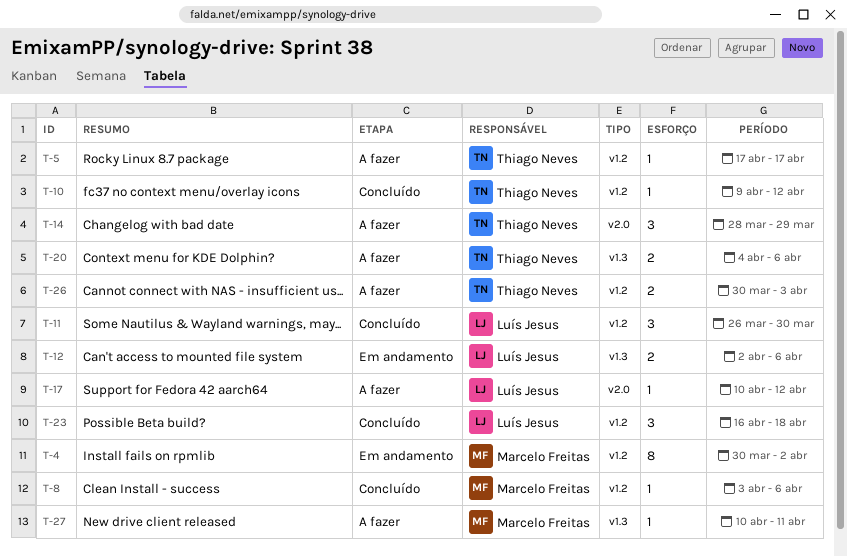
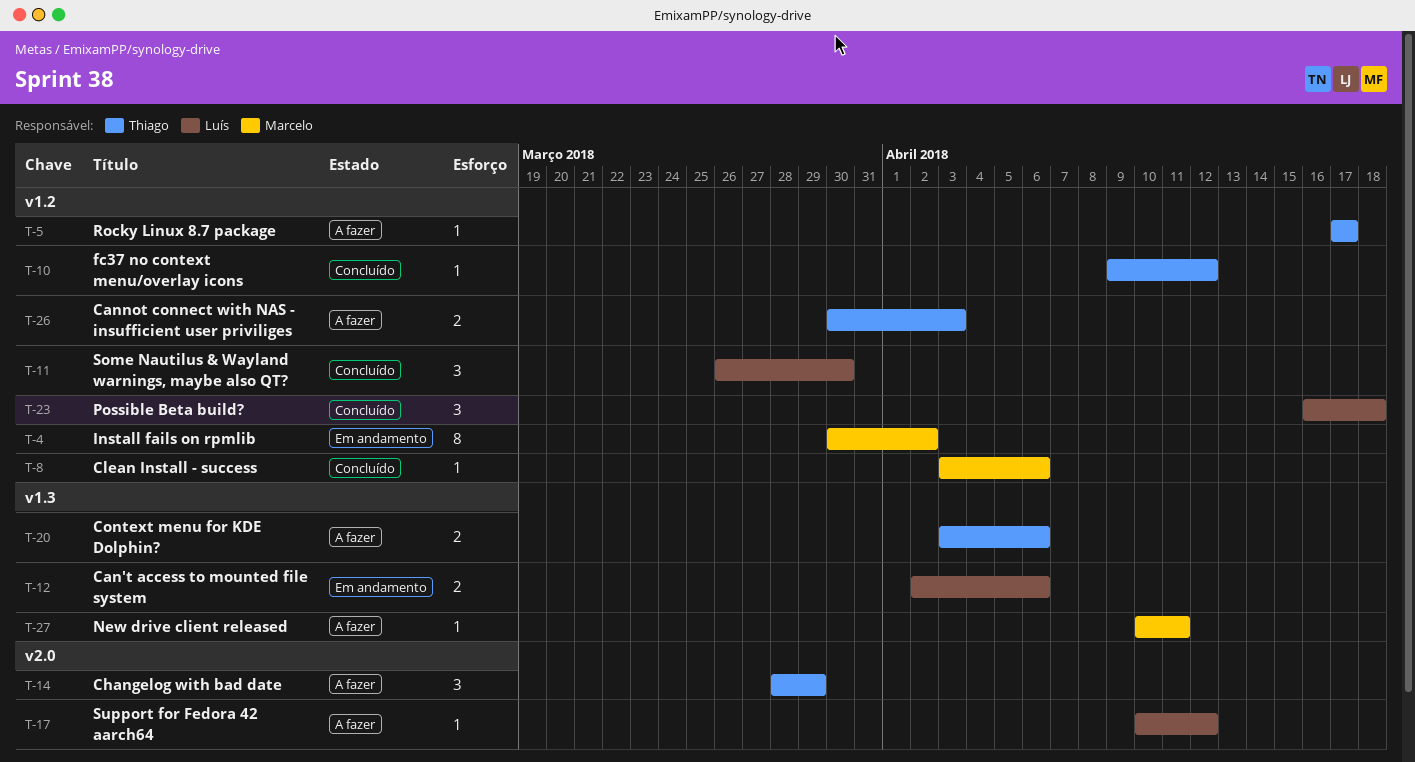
T-20, start: Apr 4 -> Apr 3

